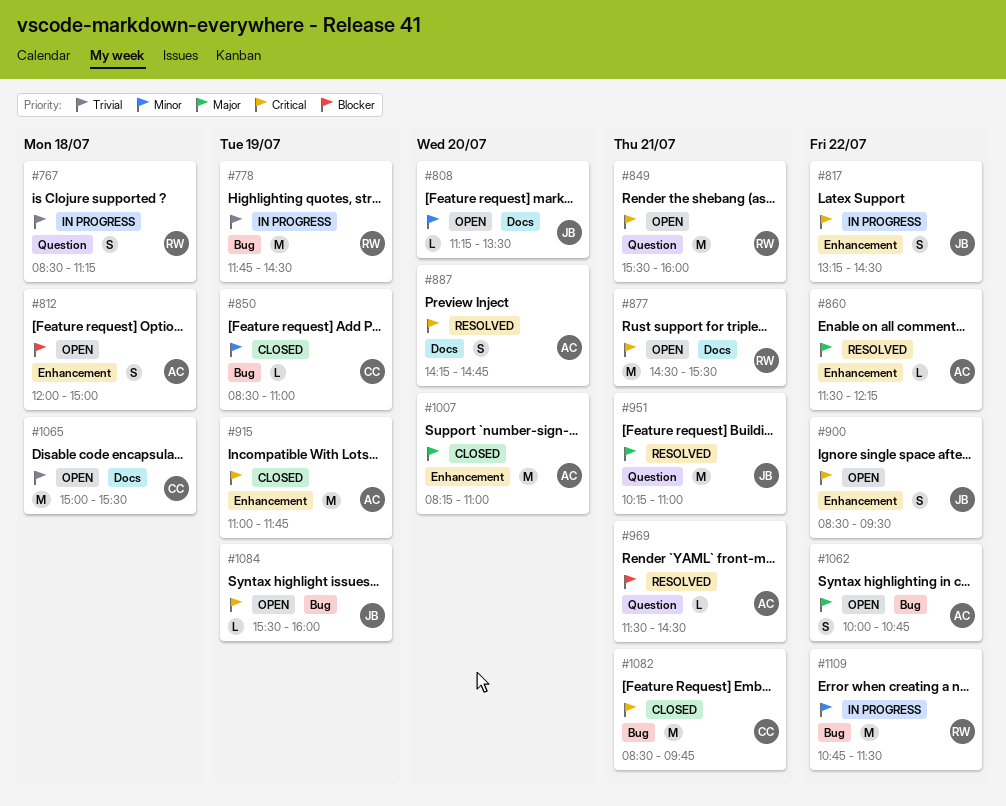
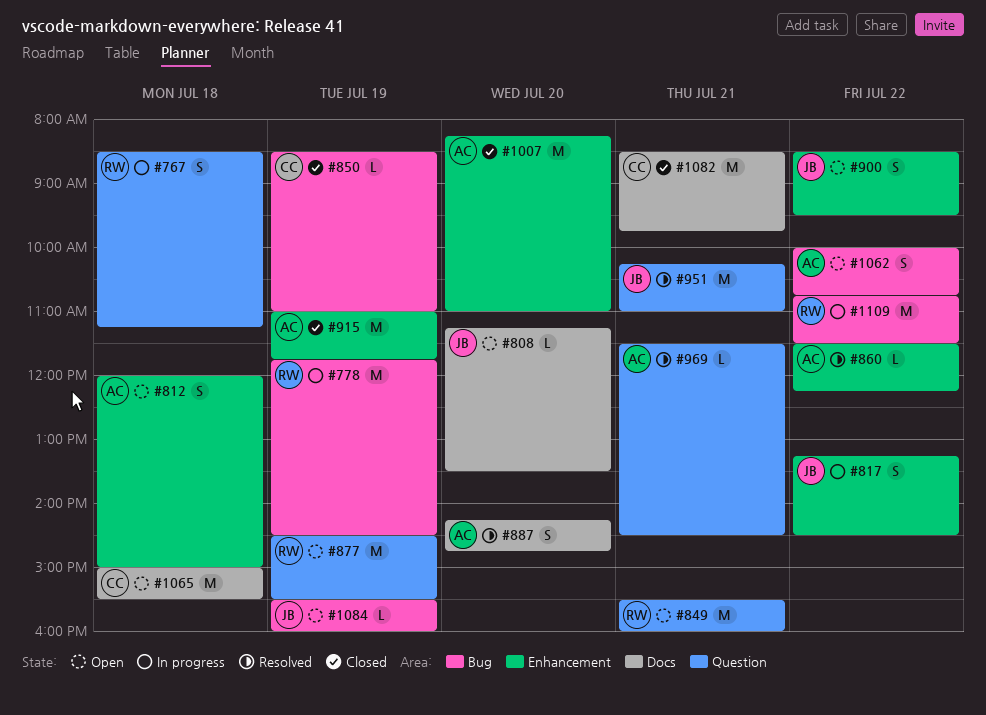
#877, label: Docs -> Question
#877, day: Jul 21 -> Jul 19
#1082, label: Bug -> Docs

